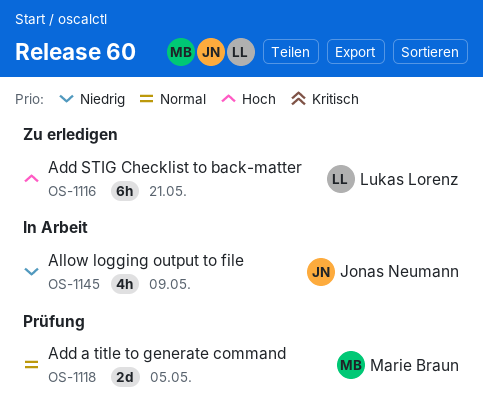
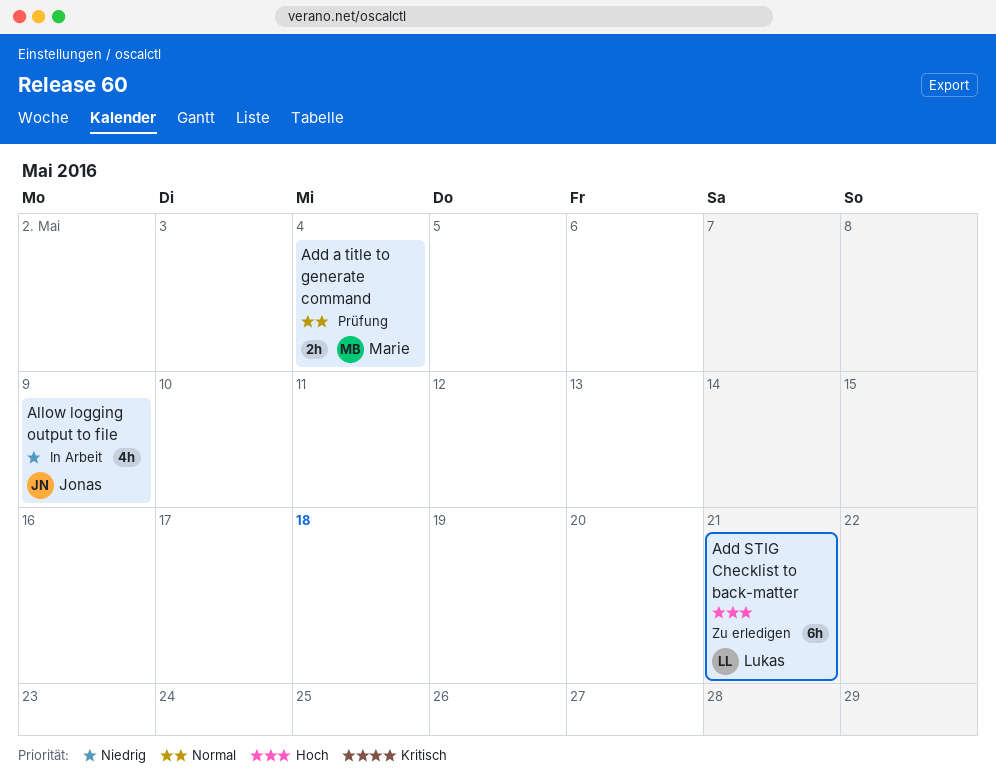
Add a title to generate command, estimate: 2d -> 2h
Add a title to generate command, due: May 5 -> May 4

